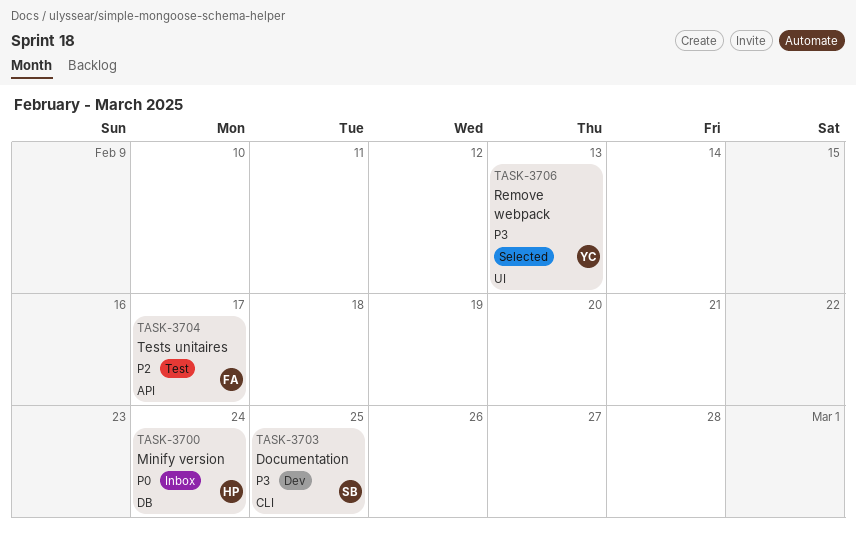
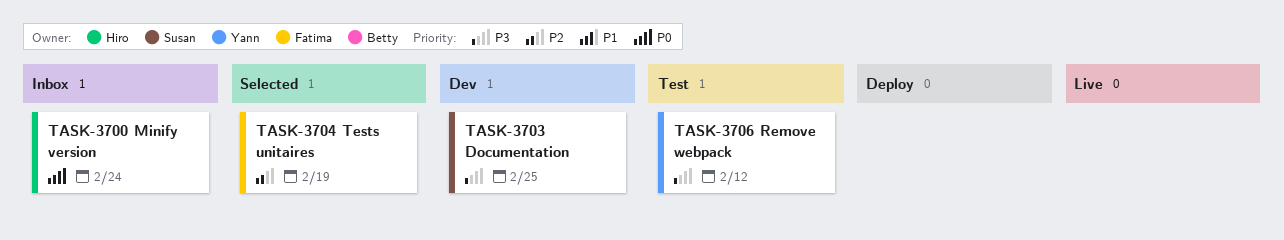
TASK-3704, status: Test -> Selected
TASK-3704, due: Feb 17 -> Feb 19
TASK-3706, status: Selected -> Test
TASK-3706, due: Feb 13 -> Feb 12

